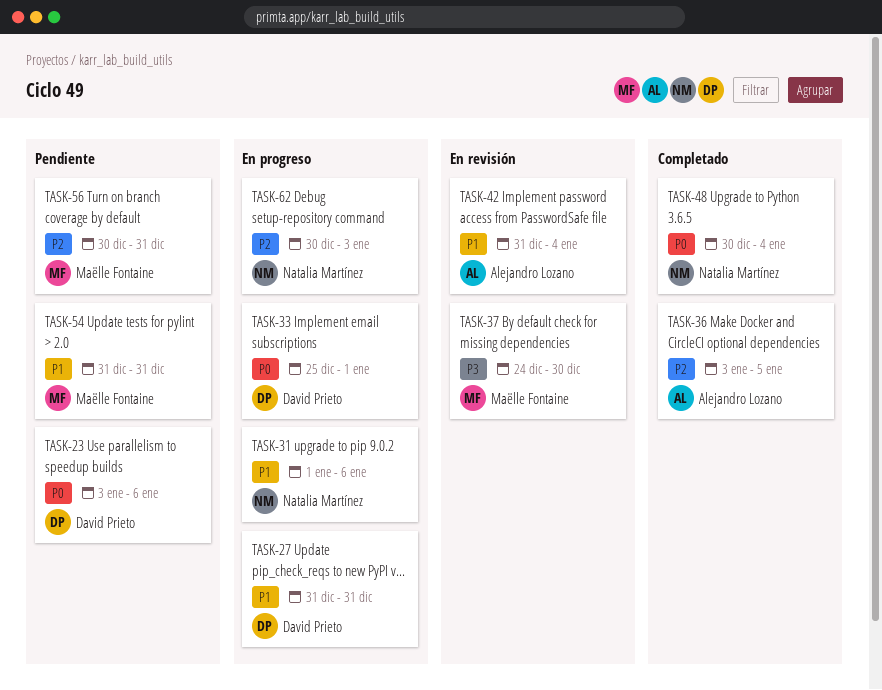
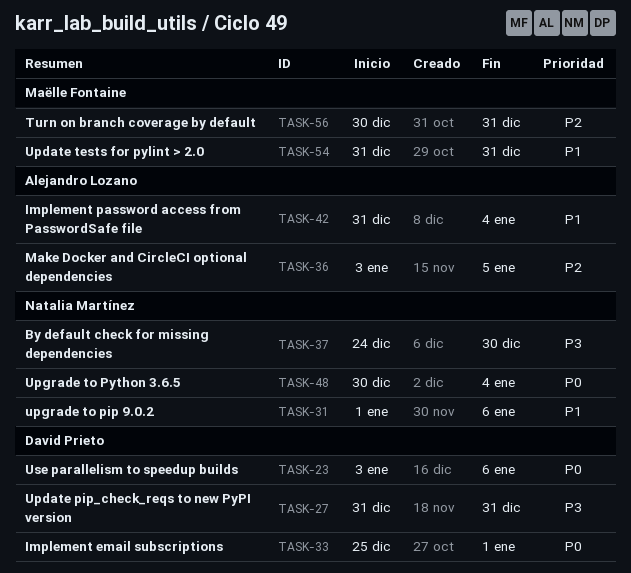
TASK-27, priority: P1 -> P3
TASK-37, owner: Maëlle Fontaine -> Natalia Martínez
TASK-62: present -> none

